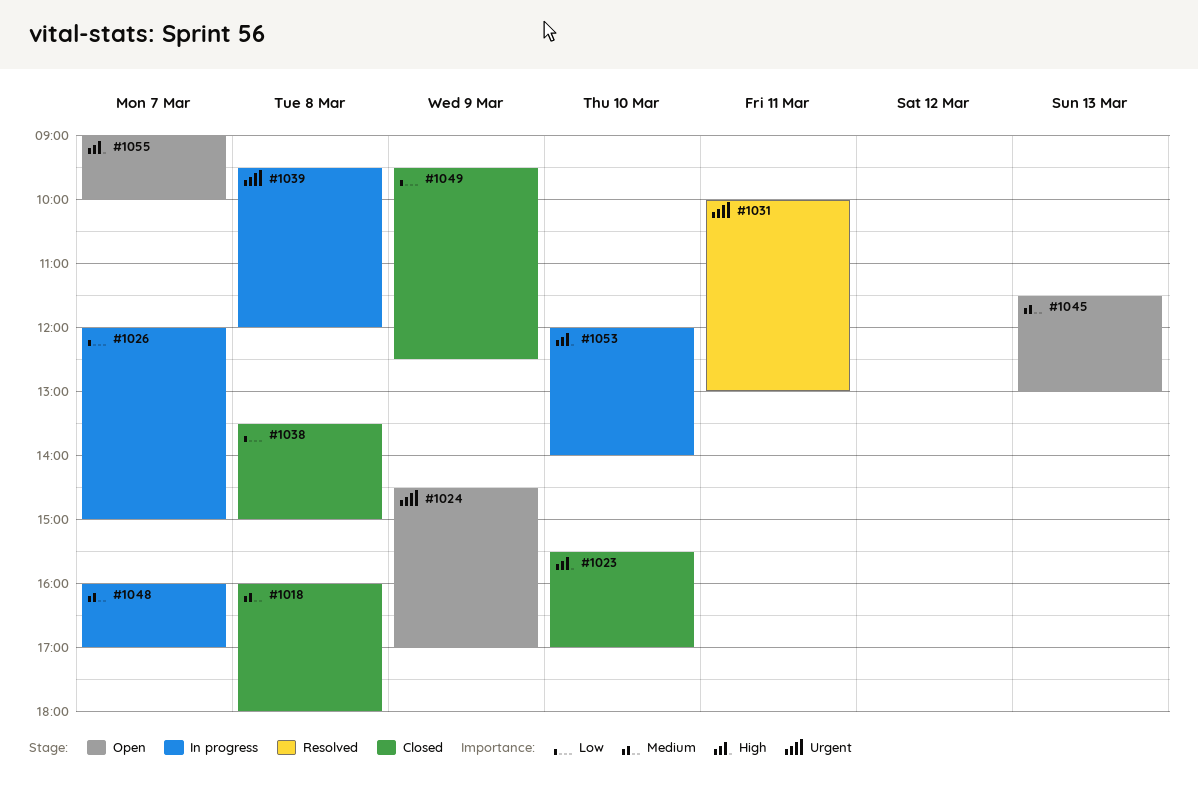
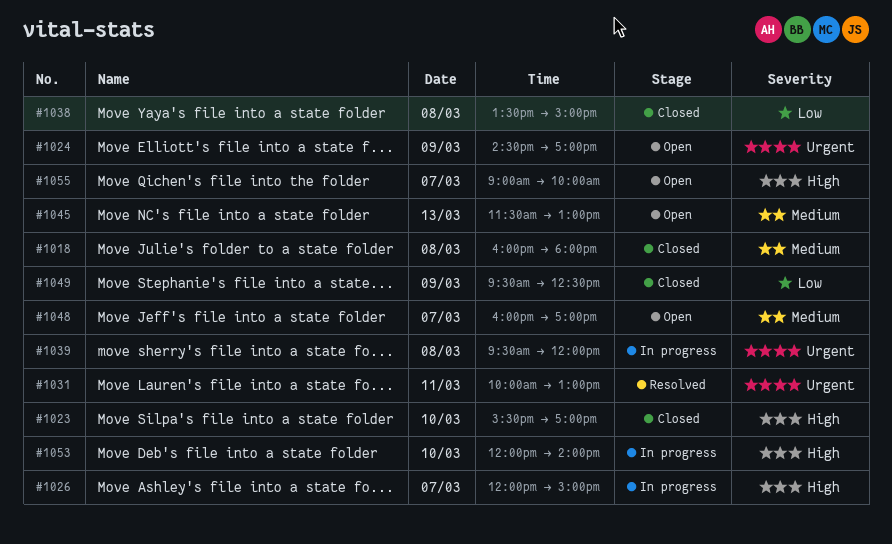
#1026, priority: Low -> High
#1048, status: In progress -> Open

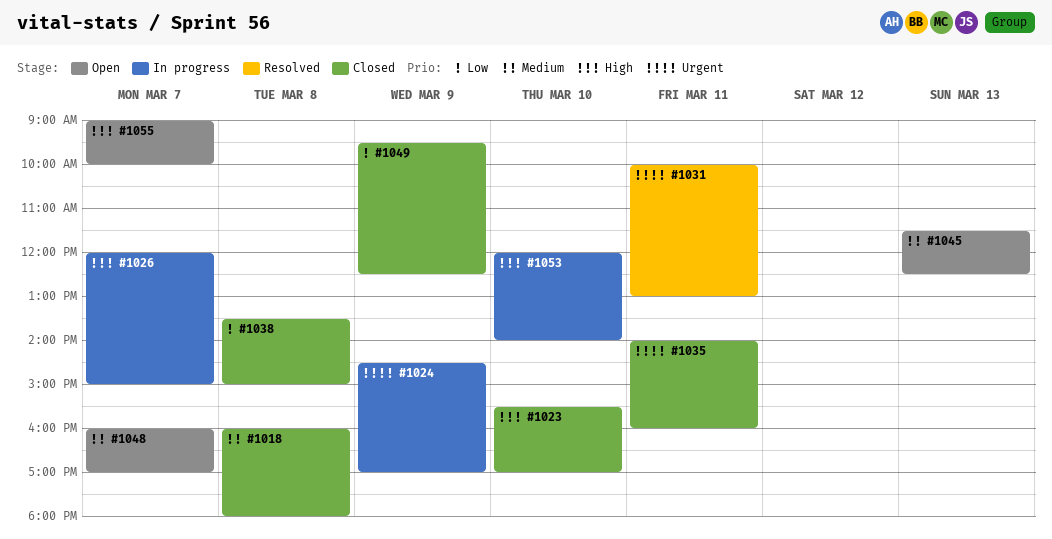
#1024, status: Open -> In progress
#1035: none -> present
#1039: present -> none
#1045, ends: 13:00 -> 12:30

